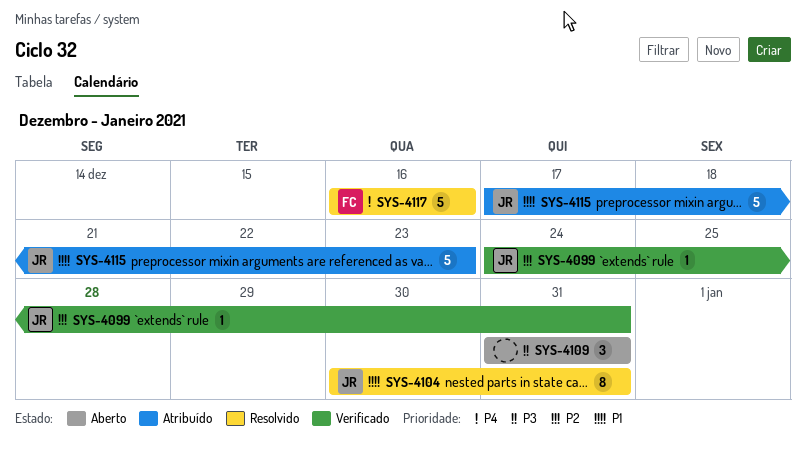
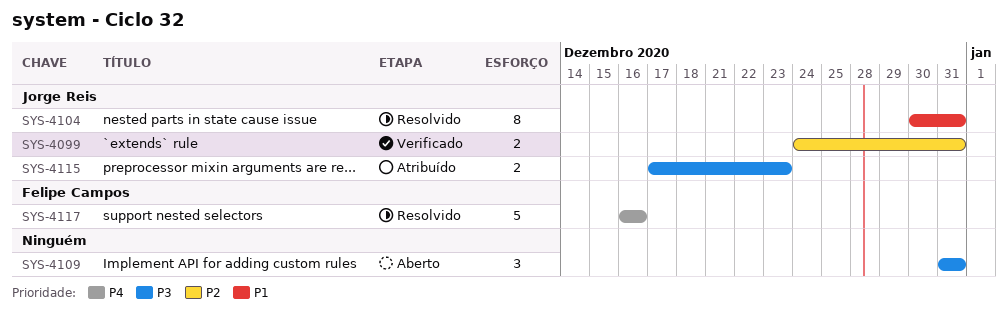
SYS-4099, estimate: 1 -> 2
SYS-4115, priority: P1 -> P3
SYS-4115, estimate: 5 -> 2

